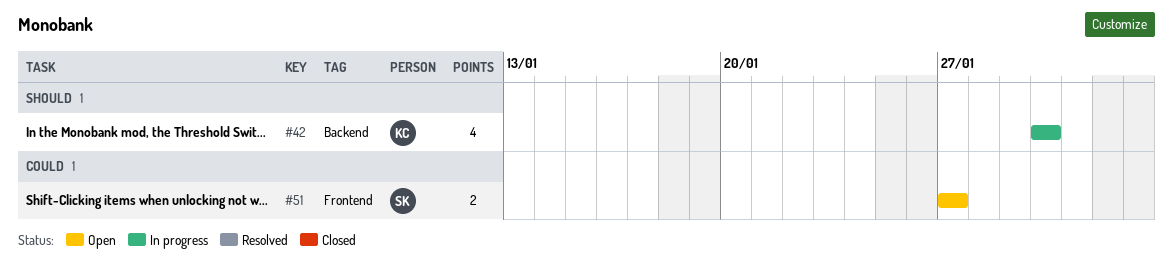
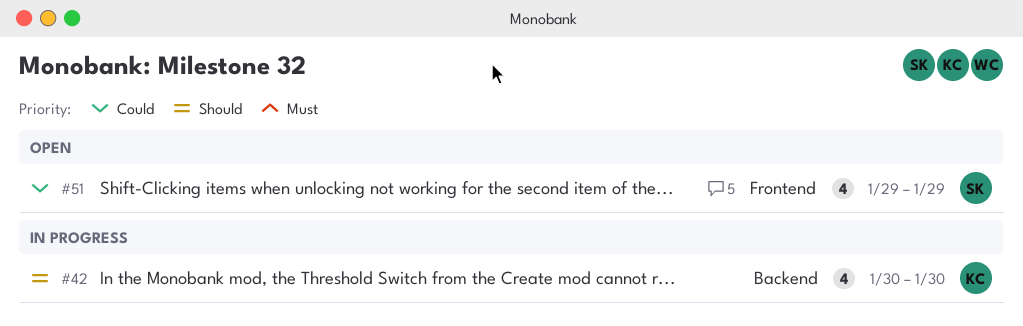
#51, estimate: 2 -> 4
#51, start: Jan 27 -> Jan 29
#51, due: Jan 27 -> Jan 29

